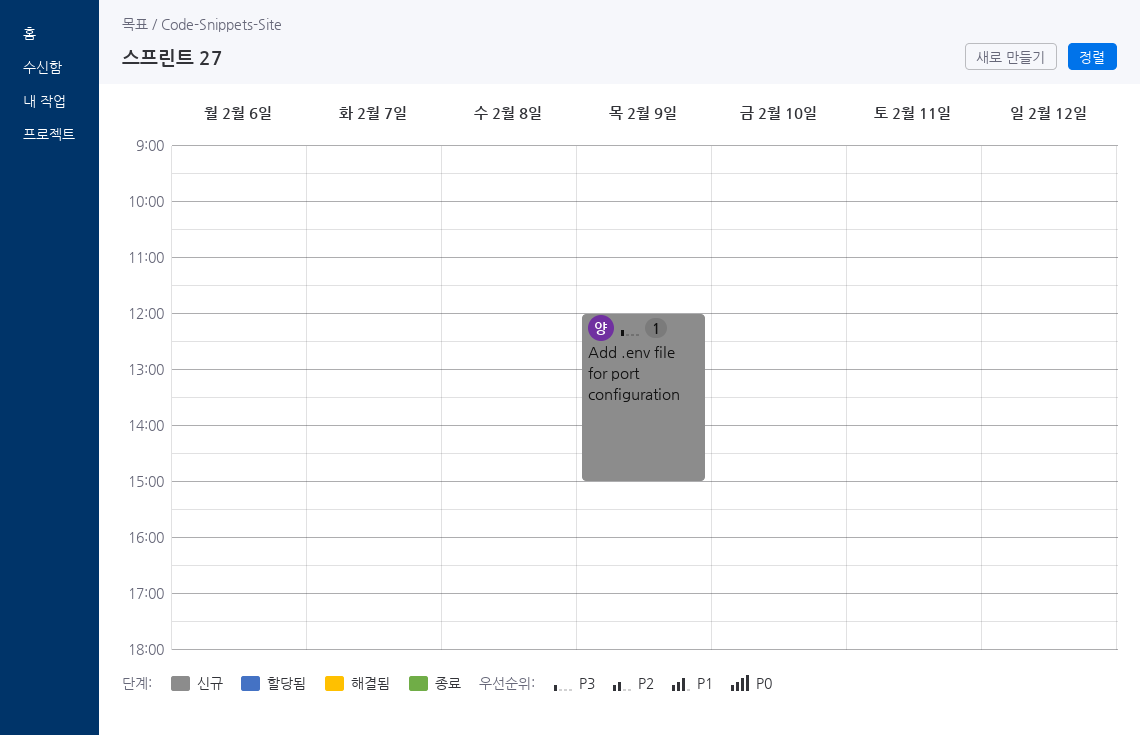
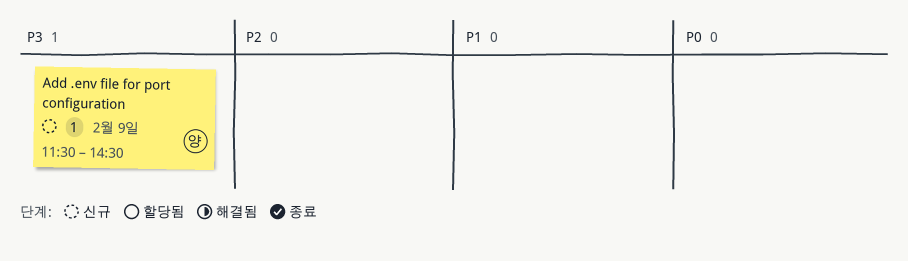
Add .env file for port configuration, begins: 12:00 -> 11:30
Add .env file for port configuration, ends: 15:00 -> 14:30

